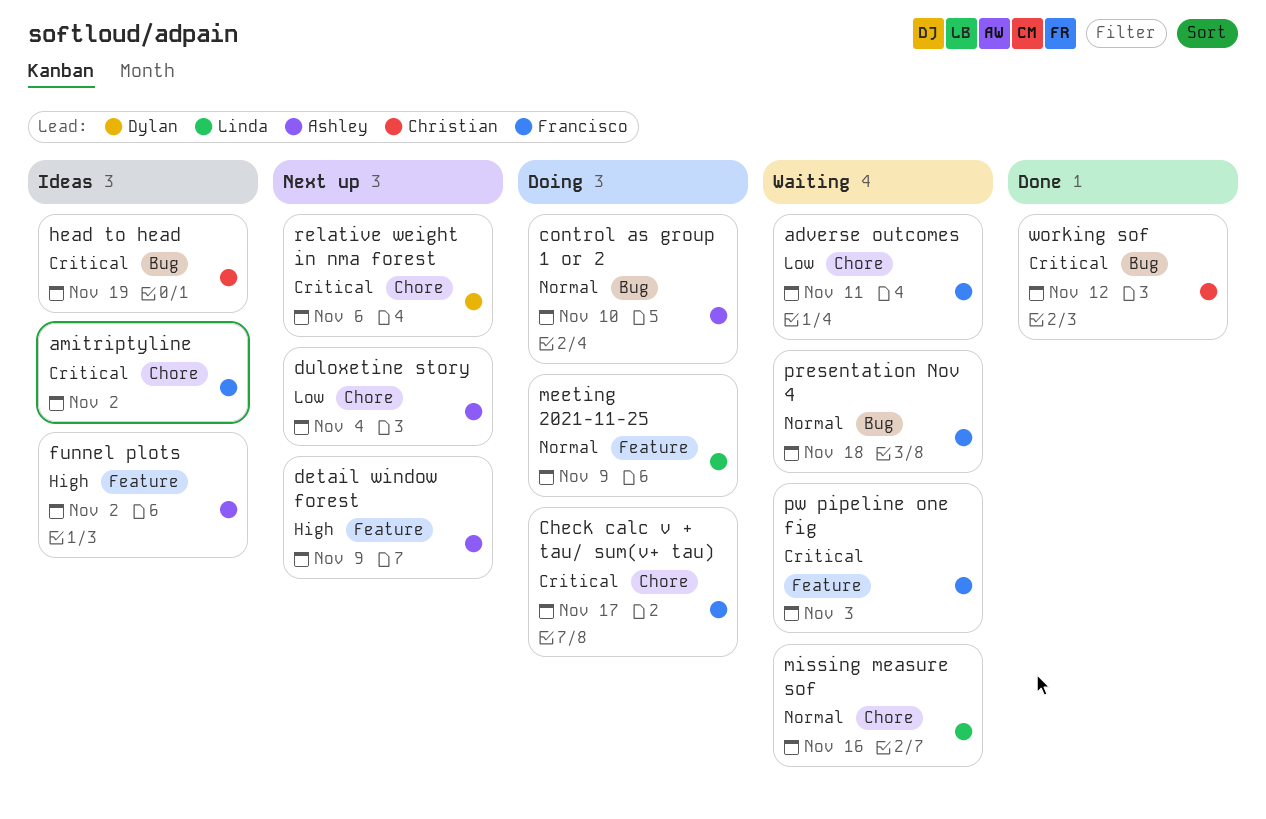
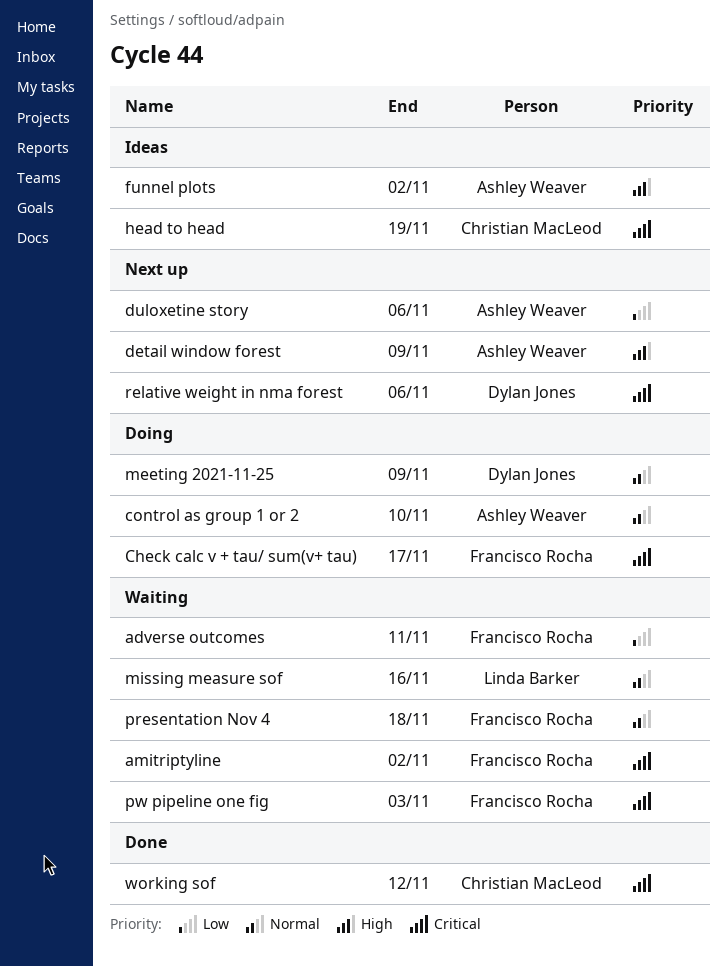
amitriptyline, status: Ideas -> Waiting
duloxetine story, due: Nov 4 -> Nov 6
meeting 2021-11-25, owner: Linda Barker -> Dylan Jones

